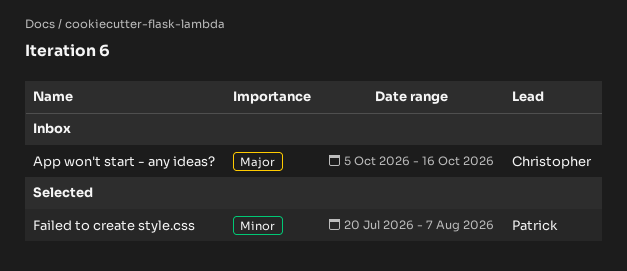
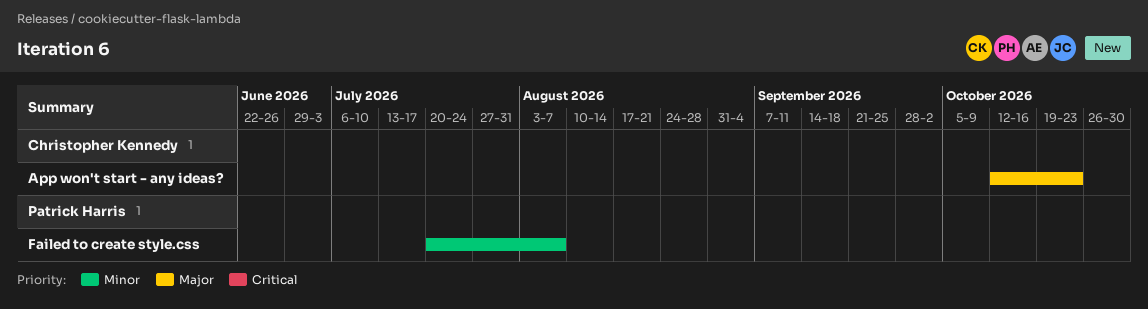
App won't start - any ideas?, start: Oct 5 -> Oct 12
App won't start - any ideas?, due: Oct 16 -> Oct 23

